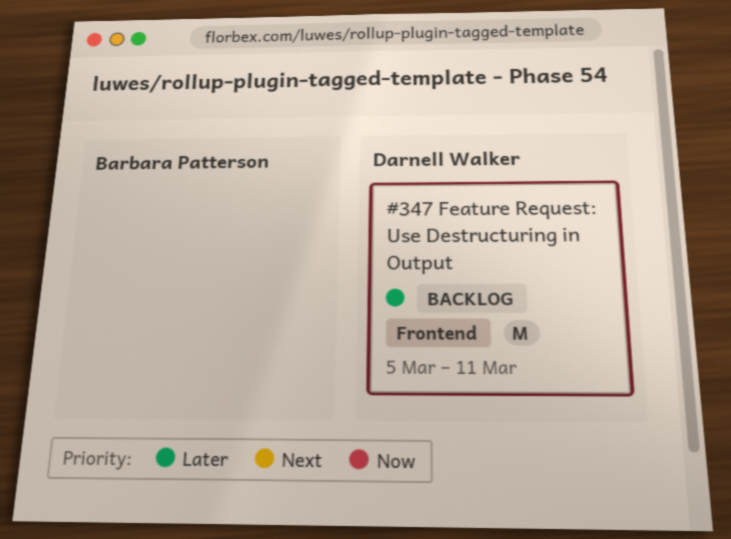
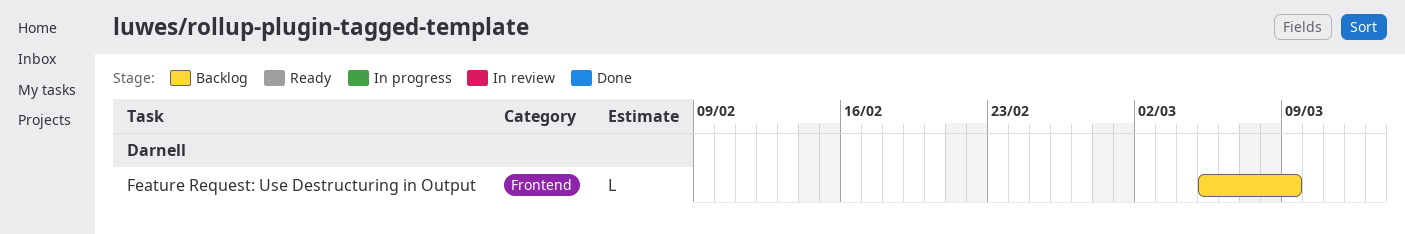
Feature Request: Use Destructuring in Output, estimate: M -> L
Feature Request: Use Destructuring in Output, due: Mar 11 -> Mar 9

